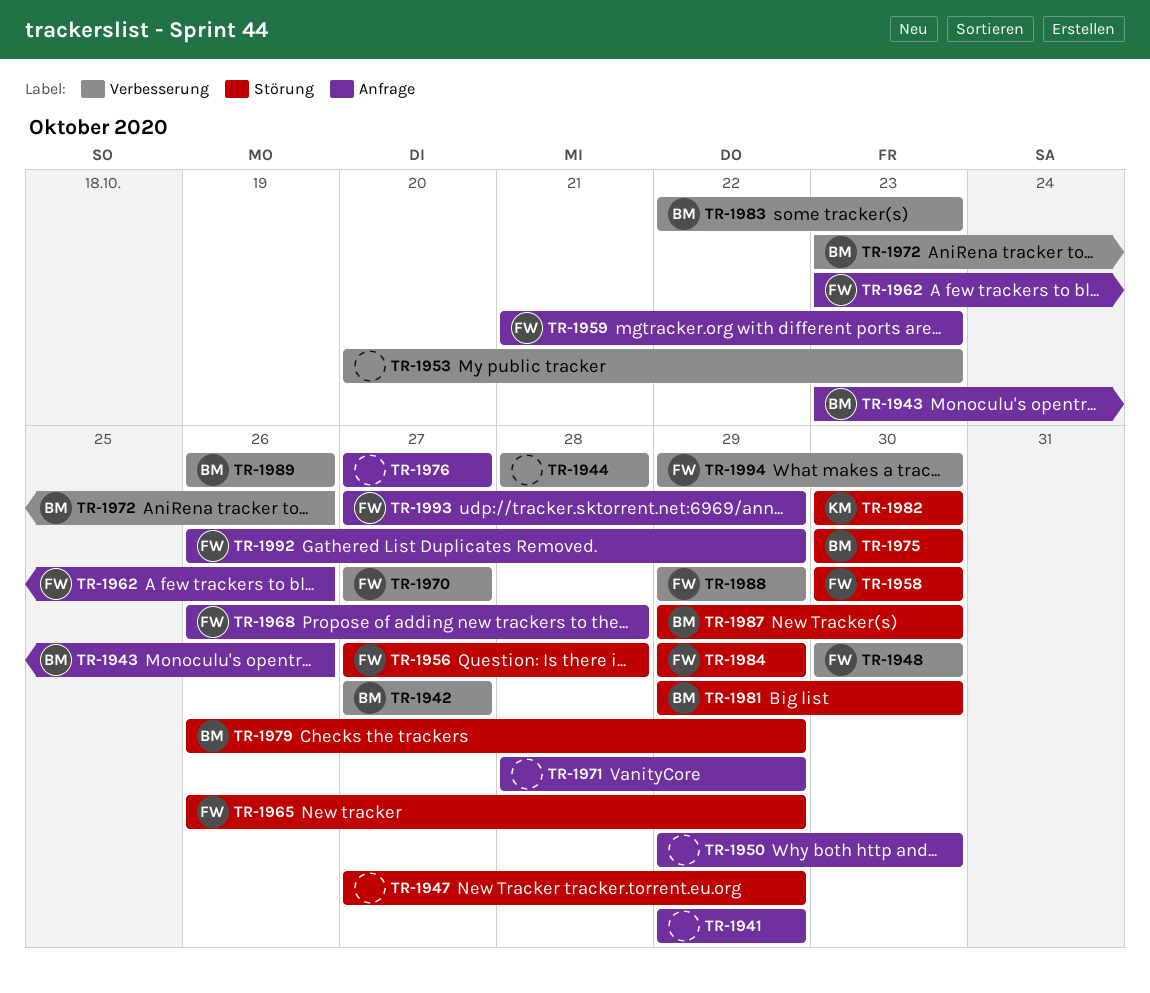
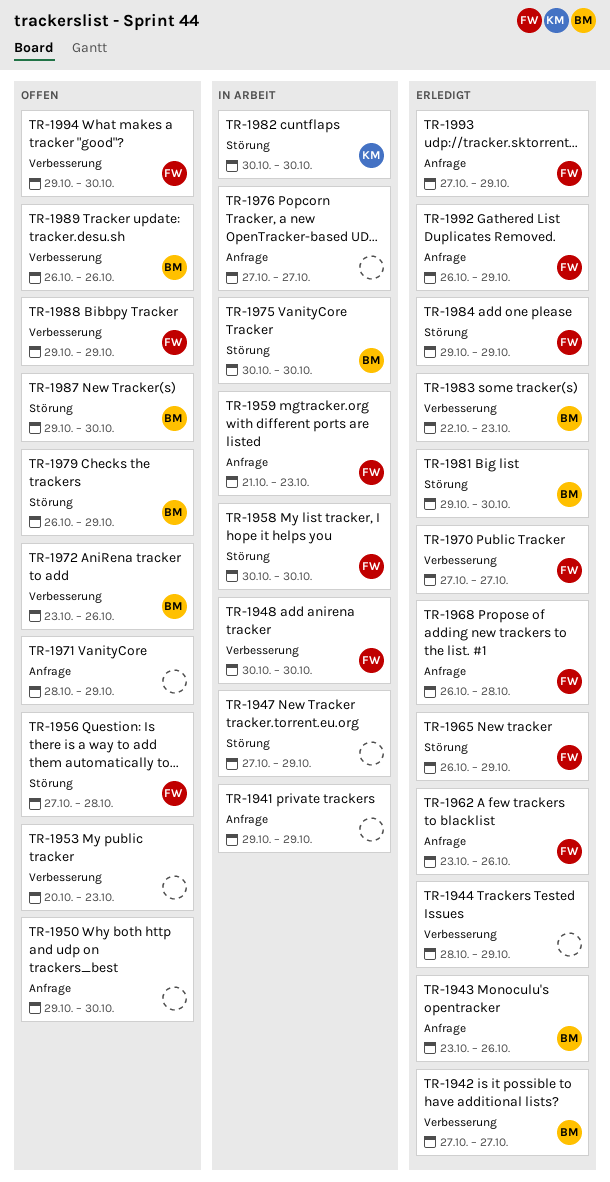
TR-1944, due: Oct 28 -> Oct 29

